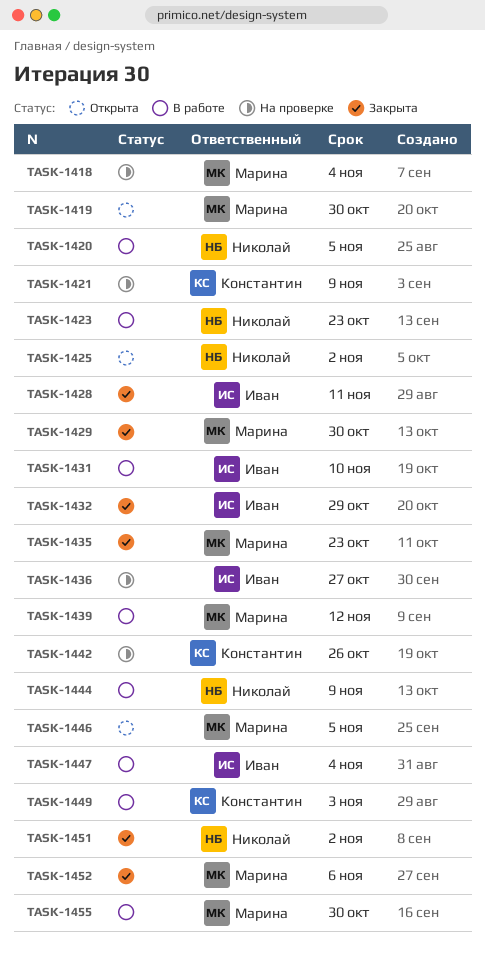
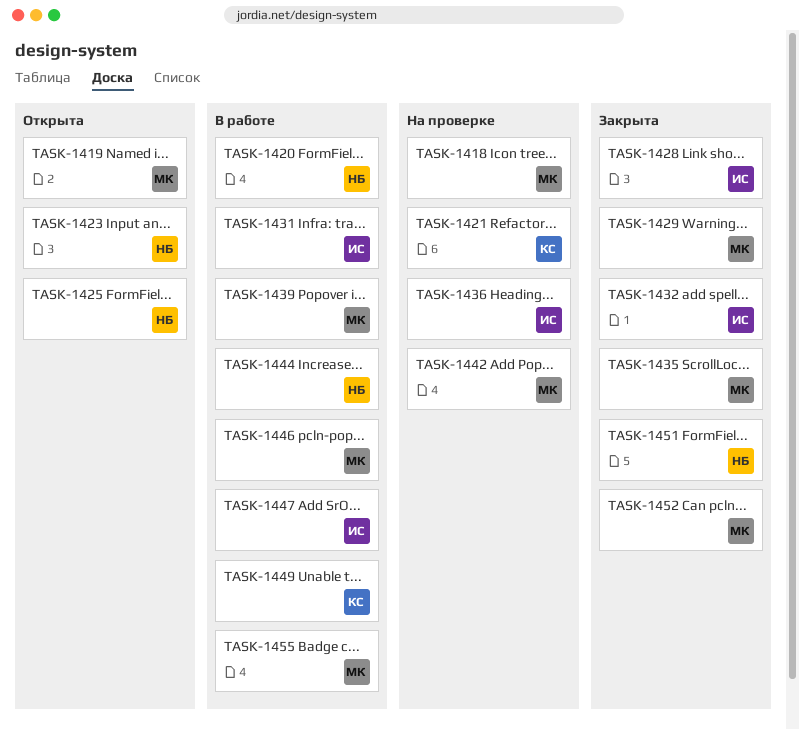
TASK-1423, status: В работе -> Открыта
TASK-1442, owner: Константин -> Марина
TASK-1446, status: Открыта -> В работе

